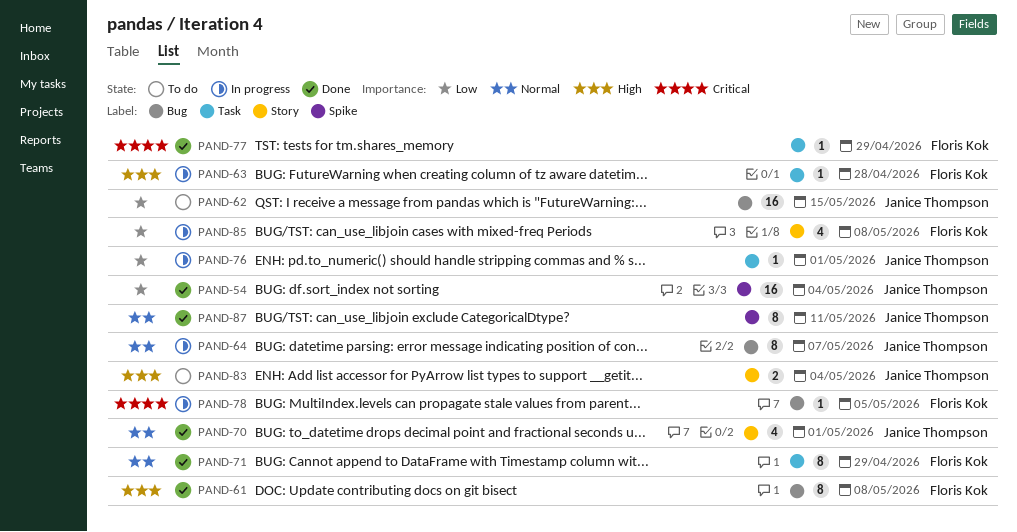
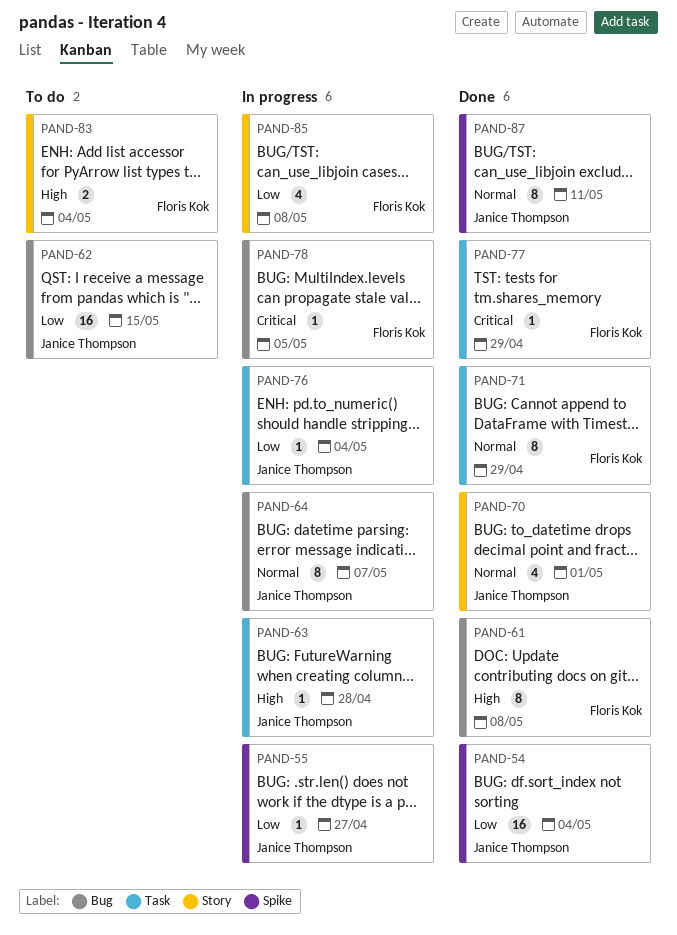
PAND-55: none -> present
PAND-63, owner: Floris Kok -> Janice Thompson
PAND-76, due: May 1 -> May 4
PAND-83, owner: Janice Thompson -> Floris Kok

